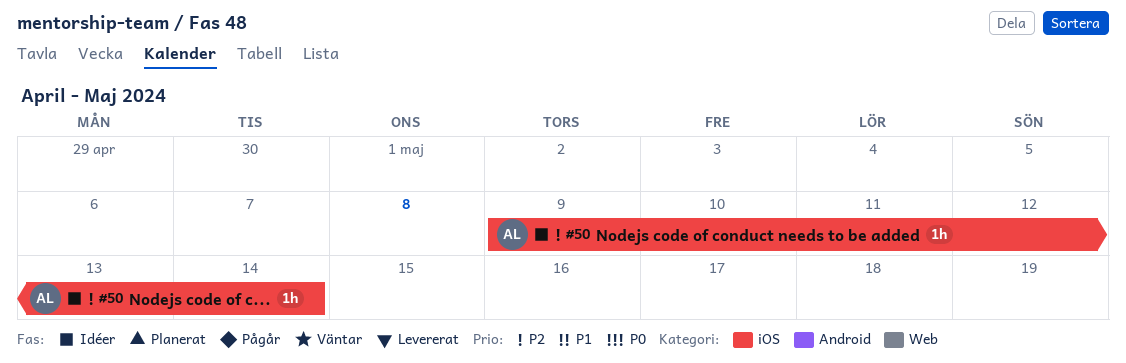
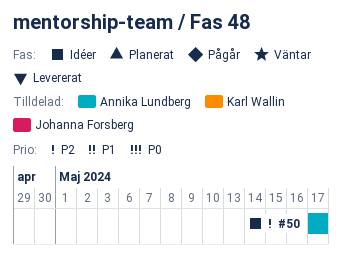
#50, start: May 9 -> May 17
#50, due: May 14 -> May 17

